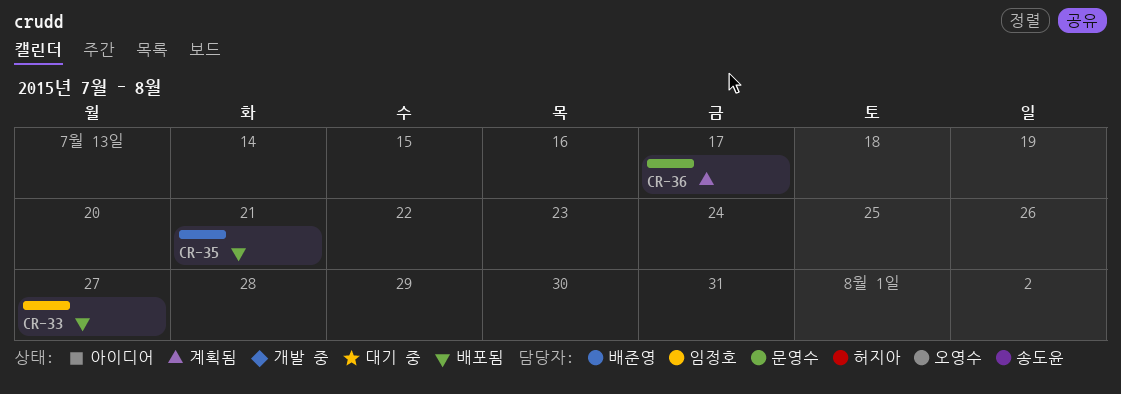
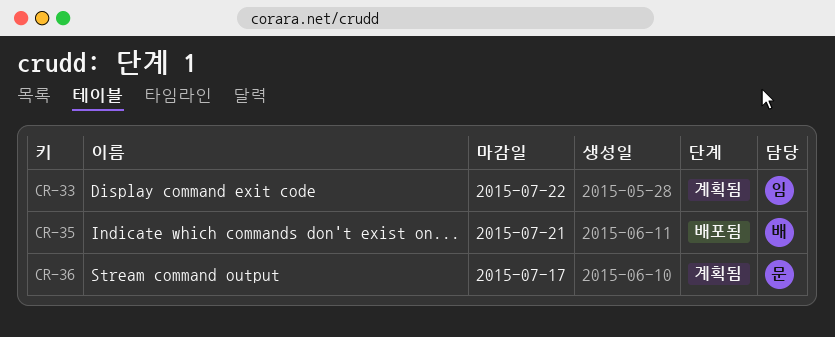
CR-33, status: 배포됨 -> 계획됨
CR-33, due: Jul 27 -> Jul 22

